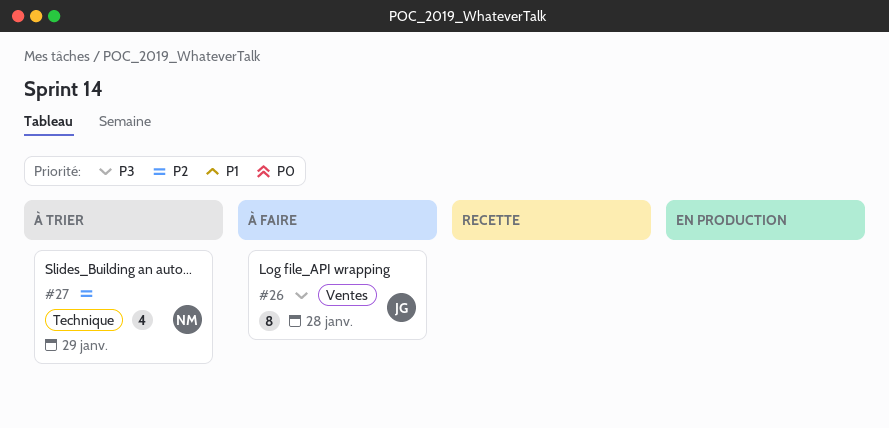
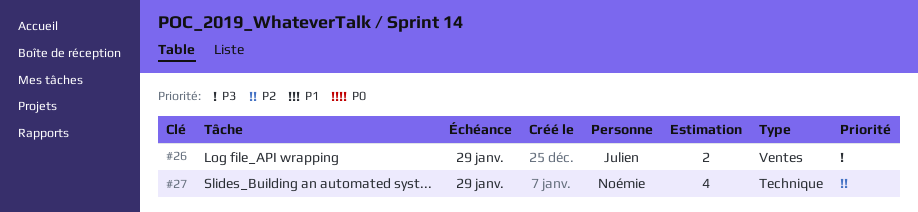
#26, estimate: 8 -> 2
#26, due: Jan 28 -> Jan 29

